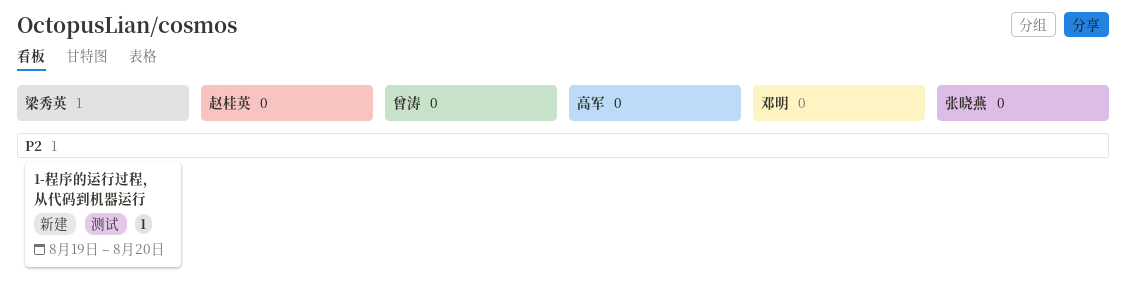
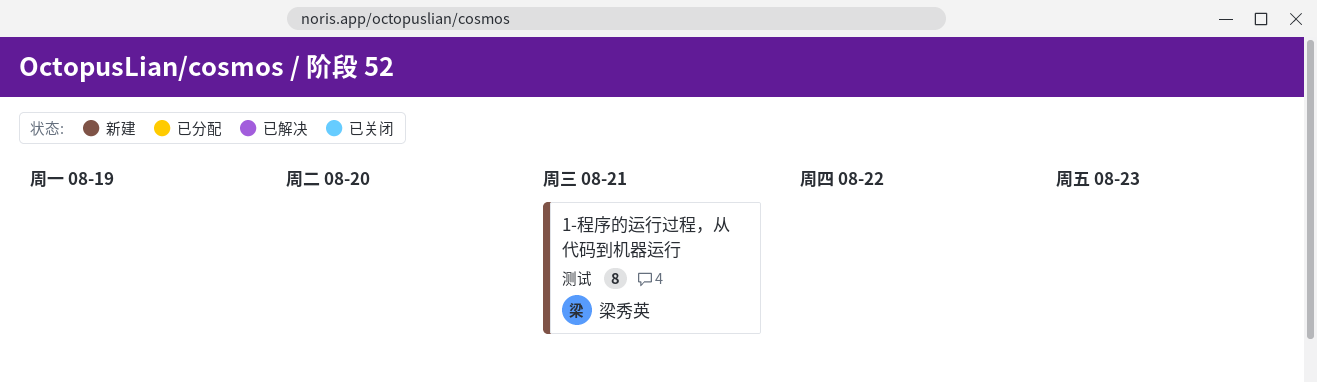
1-程序的运行过程，从代码到机器运行, estimate: 1 -> 8
1-程序的运行过程，从代码到机器运行, due: Aug 20 -> Aug 21

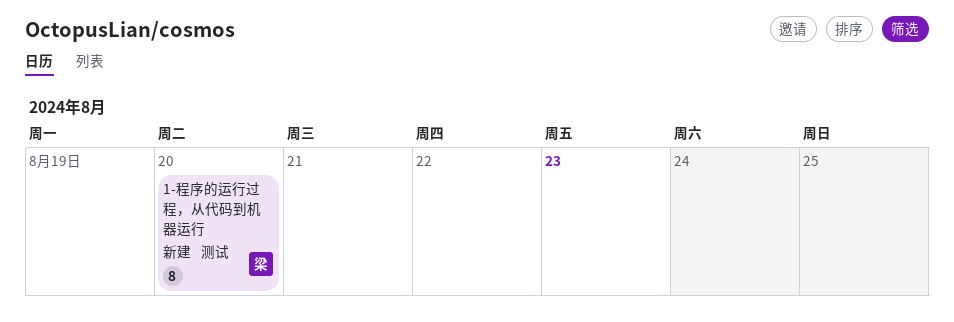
1-程序的运行过程，从代码到机器运行, due: Aug 21 -> Aug 20

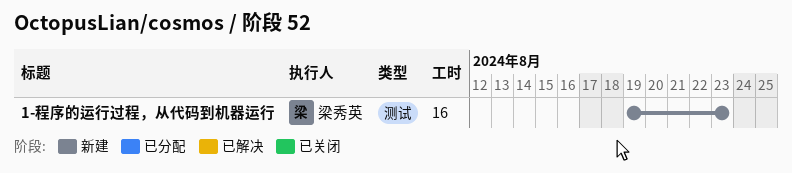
1-程序的运行过程，从代码到机器运行, estimate: 8 -> 16
1-程序的运行过程，从代码到机器运行, due: Aug 20 -> Aug 23

